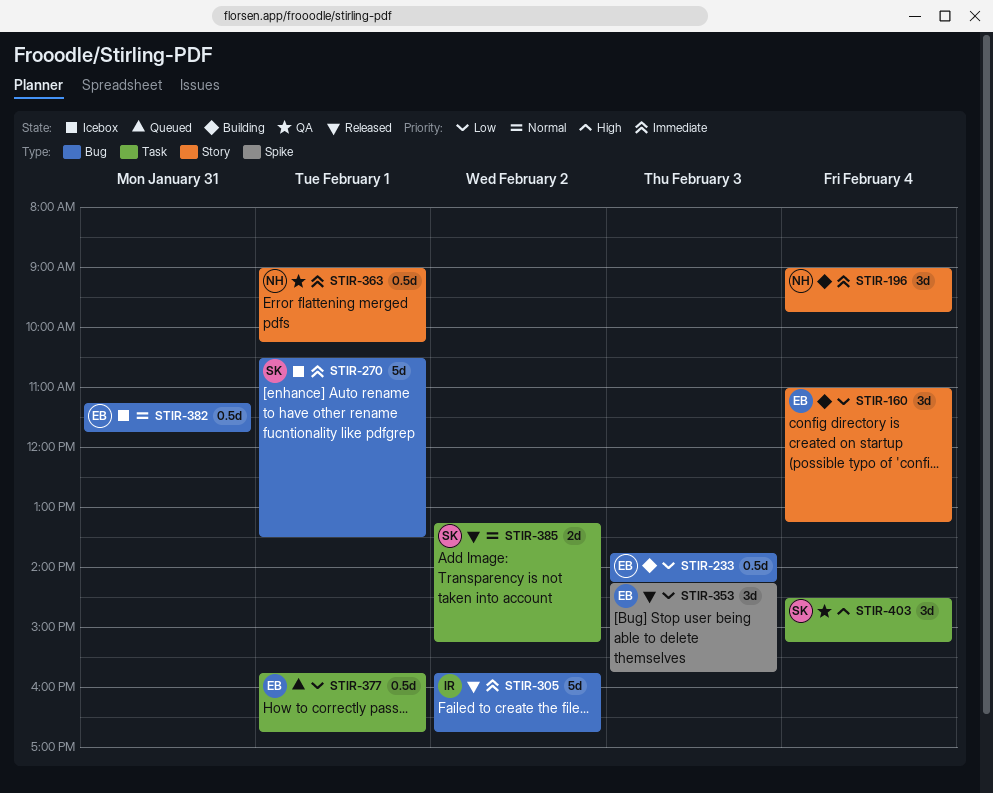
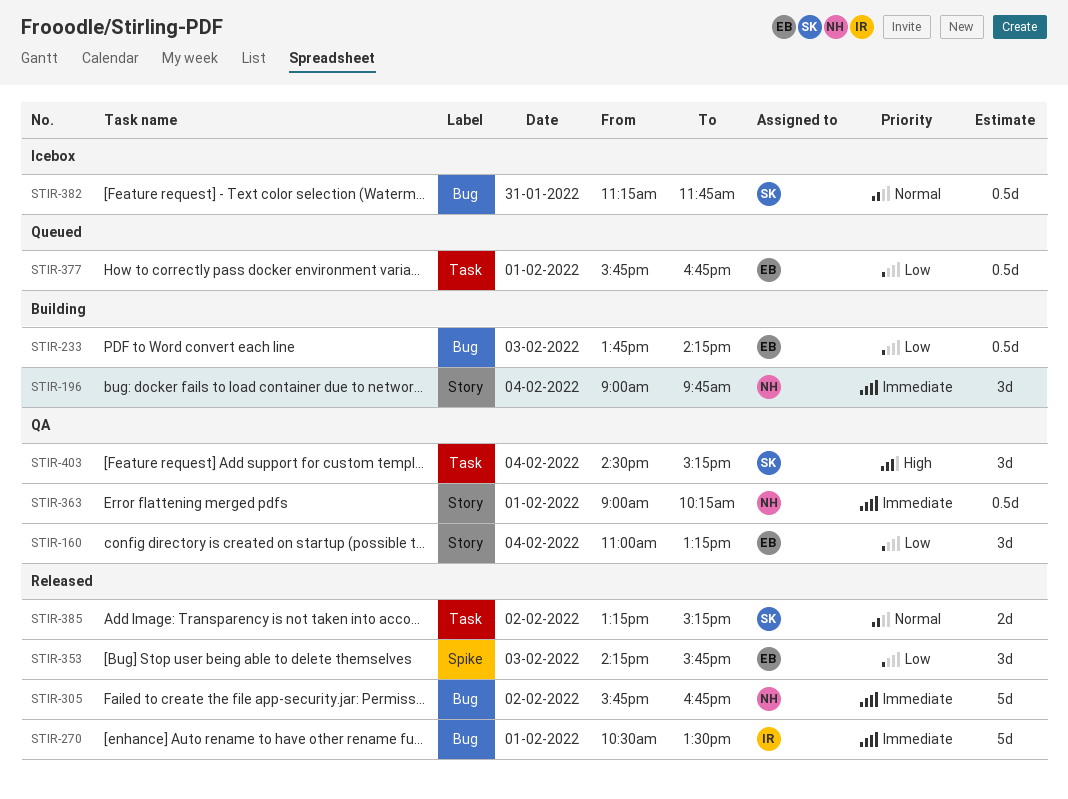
STIR-160, status: Building -> QA
STIR-270, status: Icebox -> Released
STIR-270, owner: SK -> IR
STIR-305, owner: IR -> NH
STIR-382, owner: EB -> SK

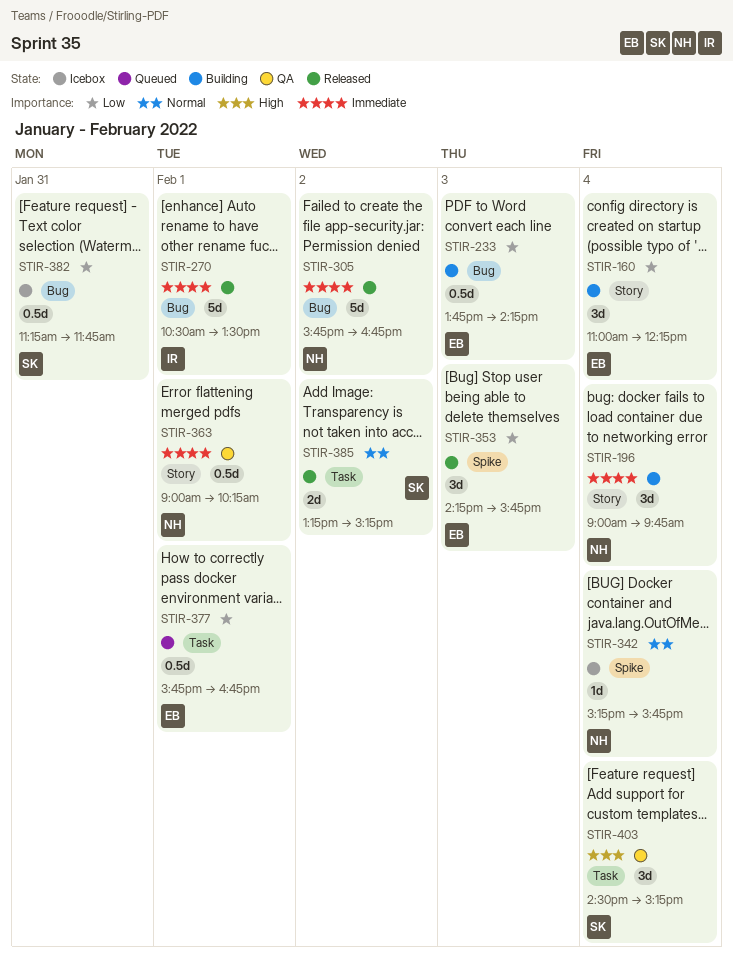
STIR-160, status: QA -> Building
STIR-160, ends: 13:15 -> 12:15
STIR-342: none -> present
STIR-382, priority: Normal -> Low

